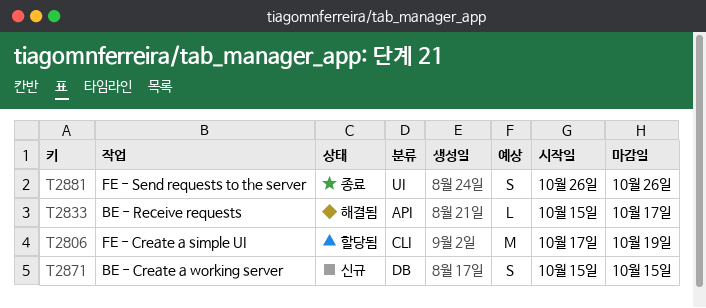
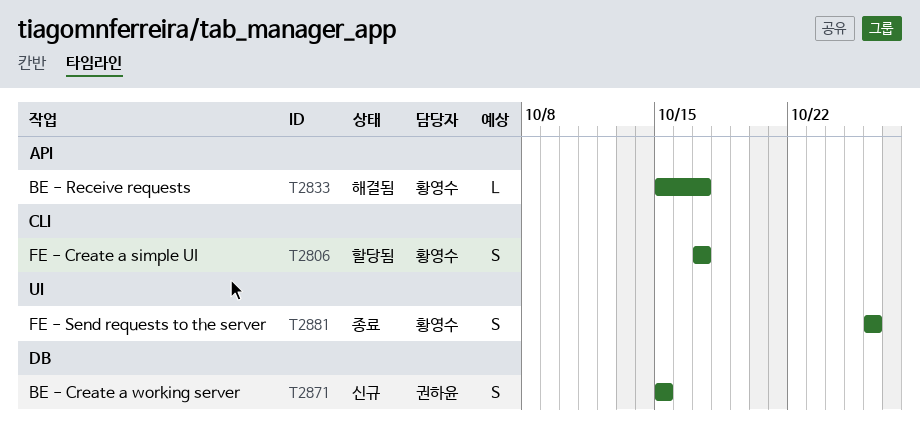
T2806, estimate: M -> S
T2806, due: Oct 19 -> Oct 17

